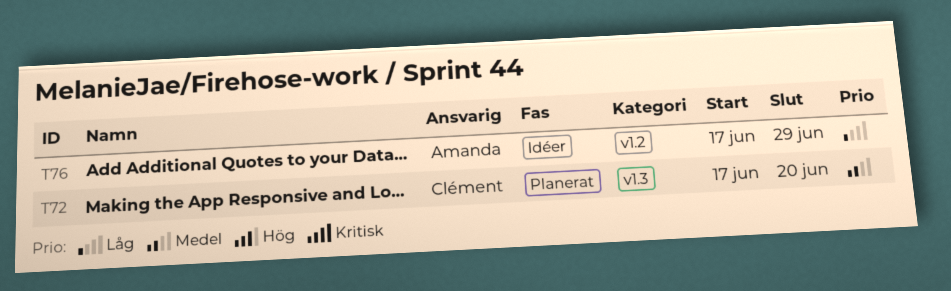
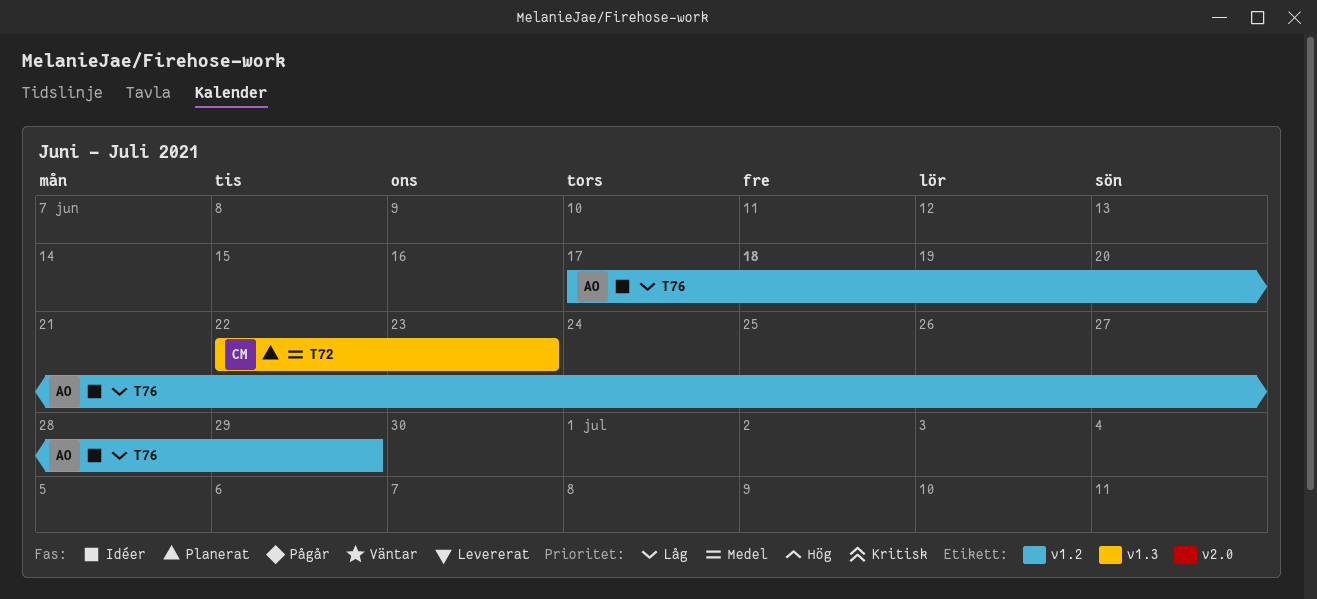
T72, start: Jun 17 -> Jun 22
T72, due: Jun 20 -> Jun 23

